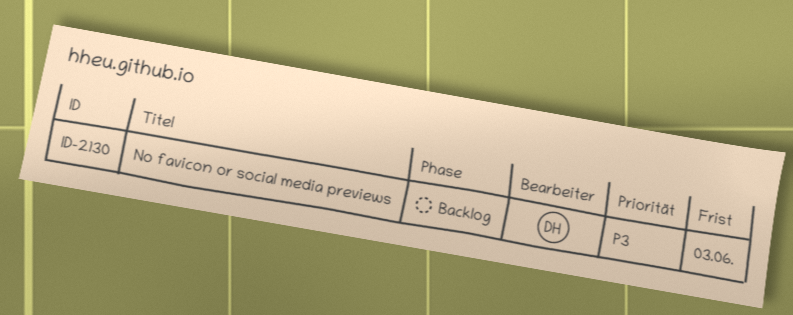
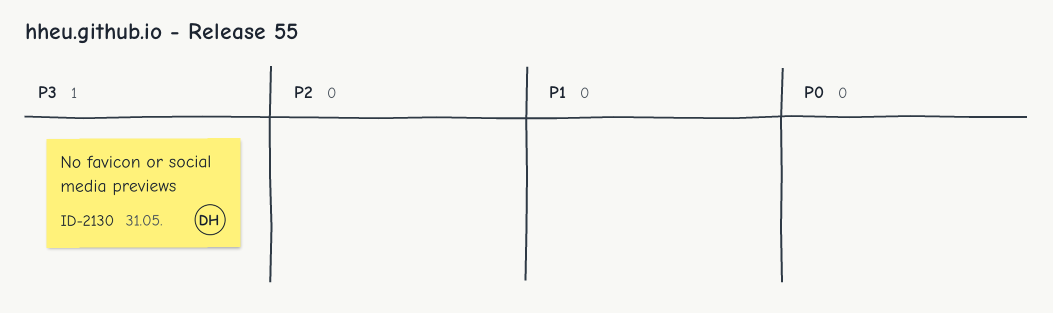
ID-2130, due: Jun 3 -> May 31

